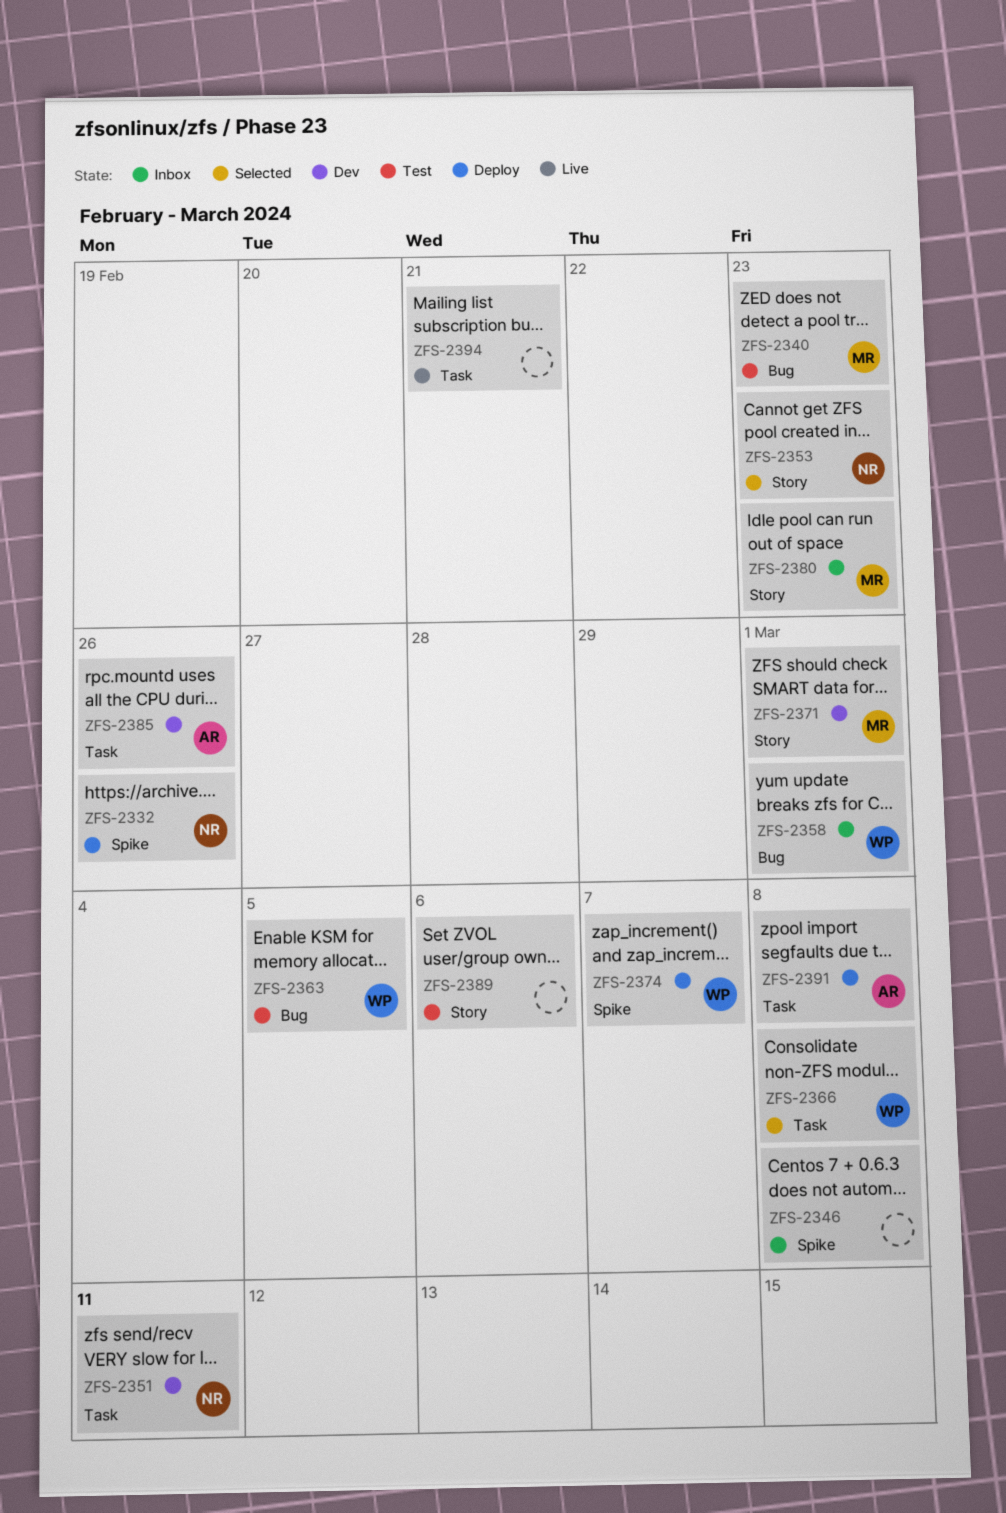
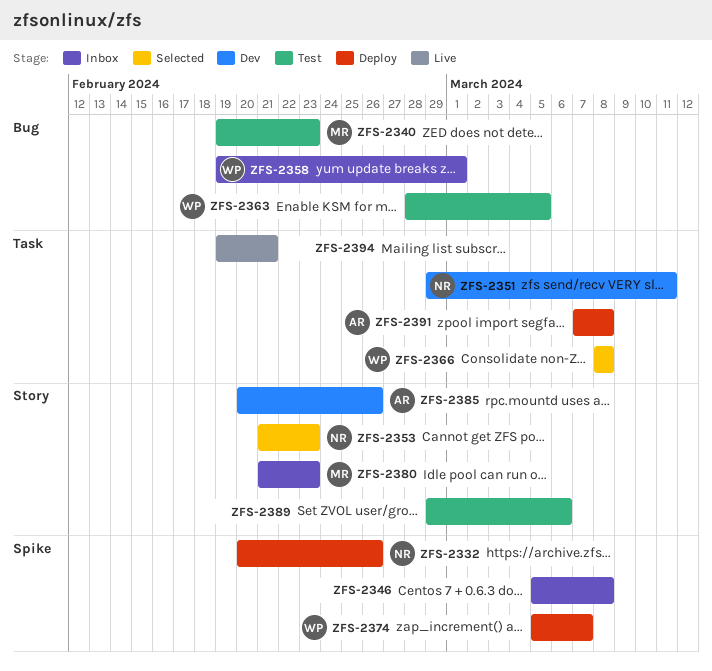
ZFS-2371: present -> none
ZFS-2385, label: Task -> Story

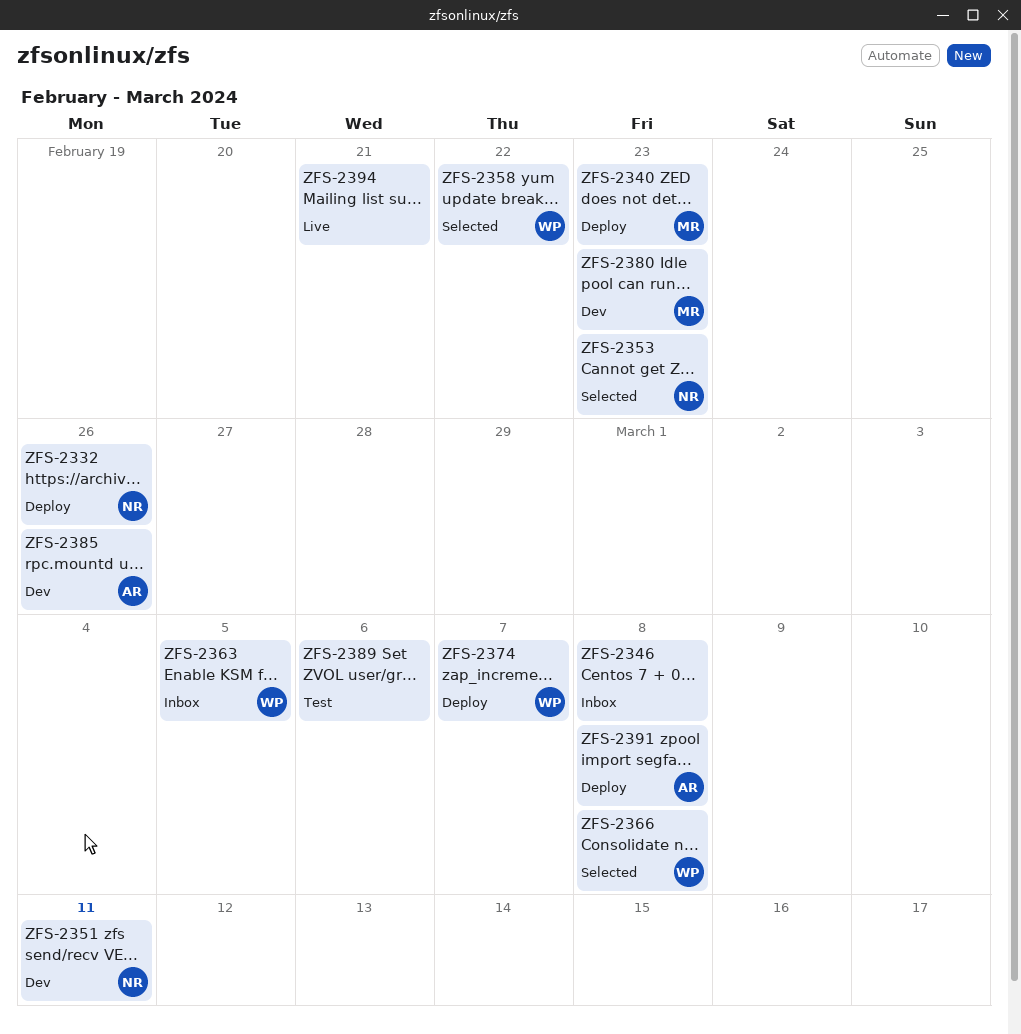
ZFS-2340, status: Test -> Deploy
ZFS-2358, status: Inbox -> Selected
ZFS-2358, due: Mar 1 -> Feb 22
ZFS-2363, status: Test -> Inbox
ZFS-2380, status: Inbox -> Dev

